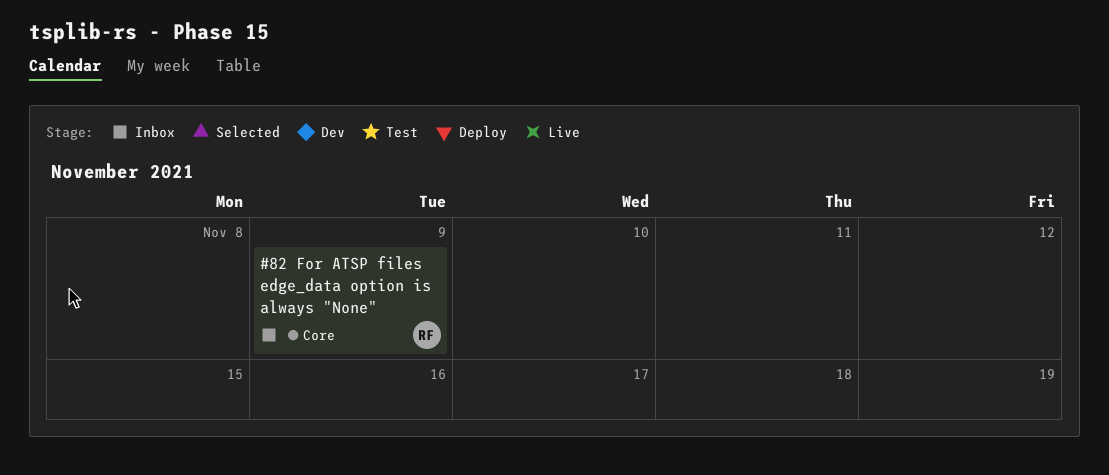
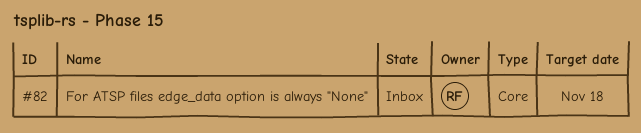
#82, due: Nov 9 -> Nov 18

